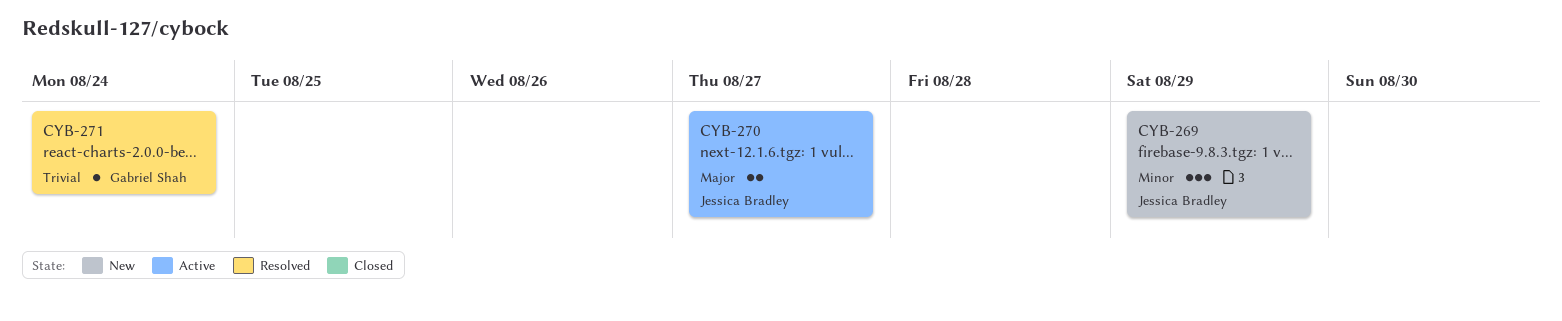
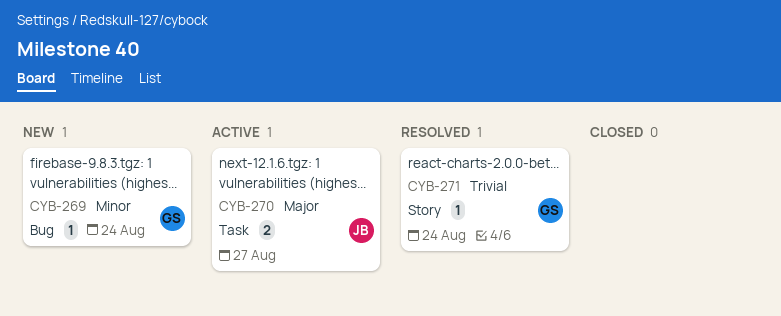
CYB-269, owner: Jessica Bradley -> Gabriel Shah
CYB-269, estimate: 3 -> 1
CYB-269, due: Aug 29 -> Aug 24

